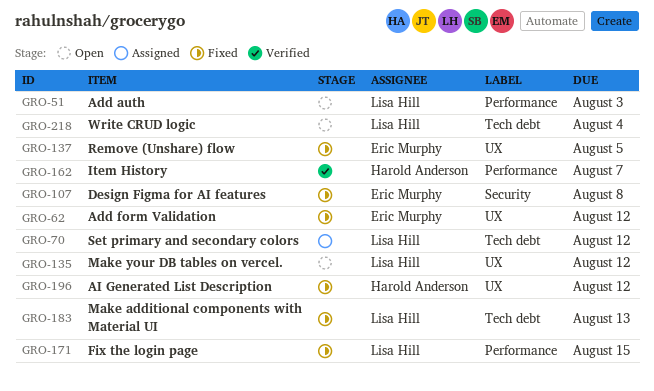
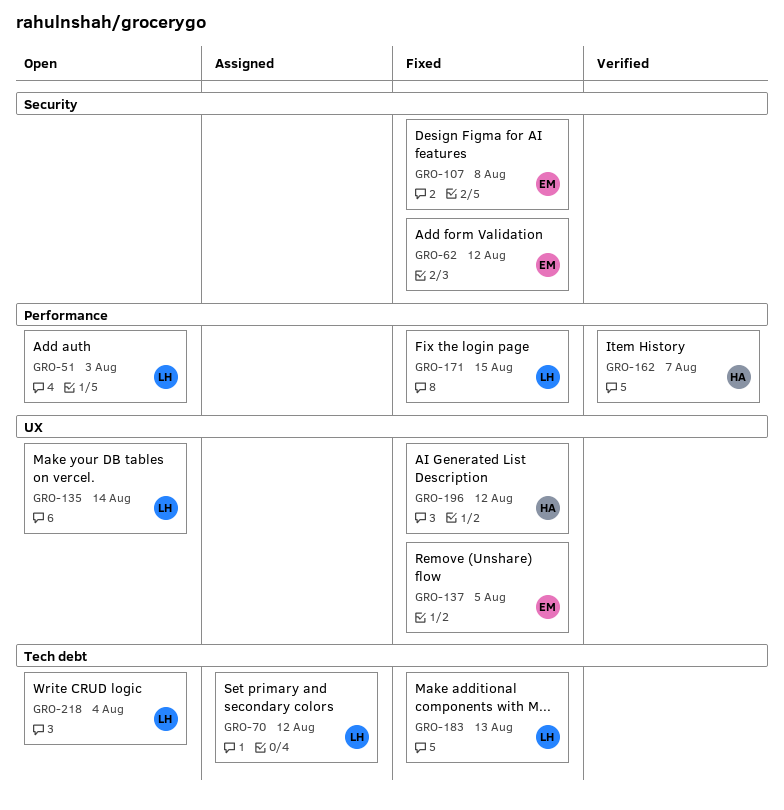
GRO-62, label: UX -> Security
GRO-135, due: Aug 12 -> Aug 14

